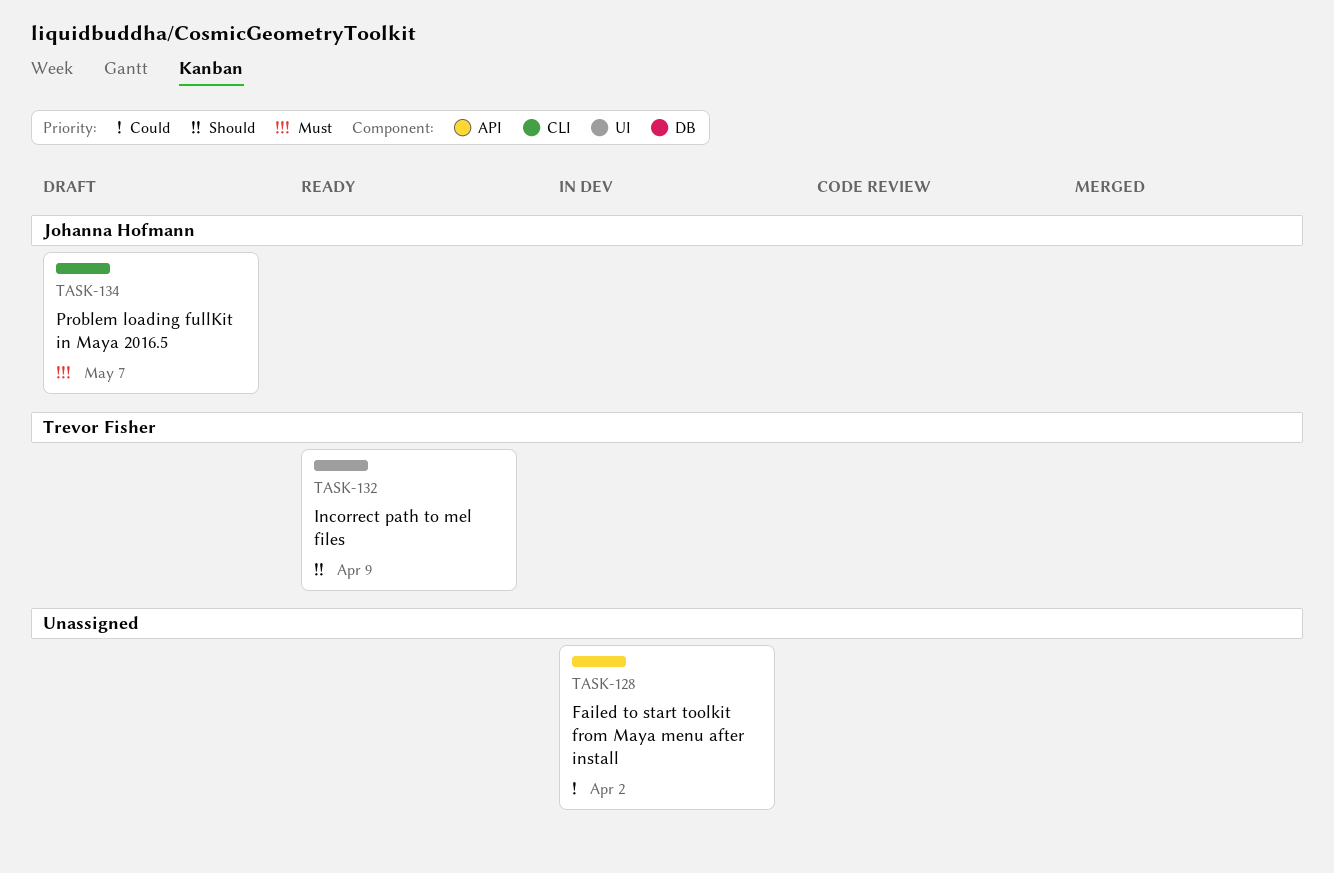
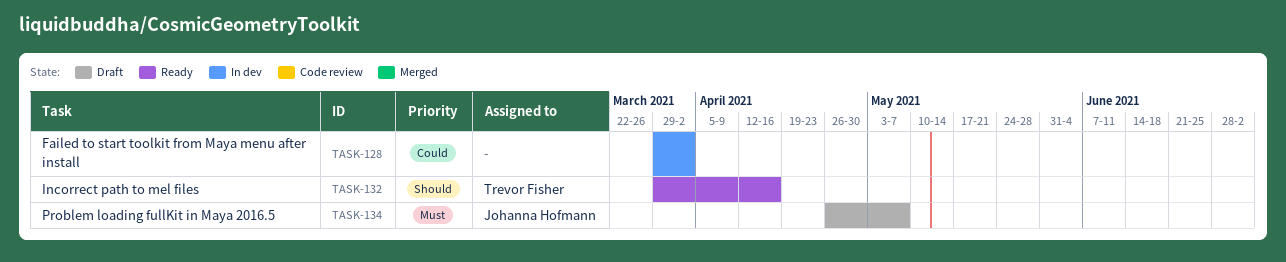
TASK-132, due: Apr 9 -> Apr 16

